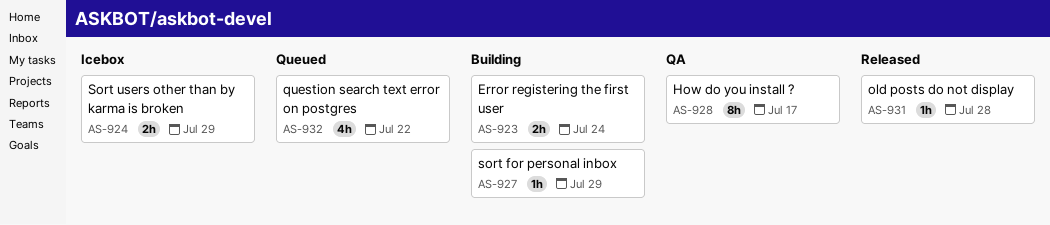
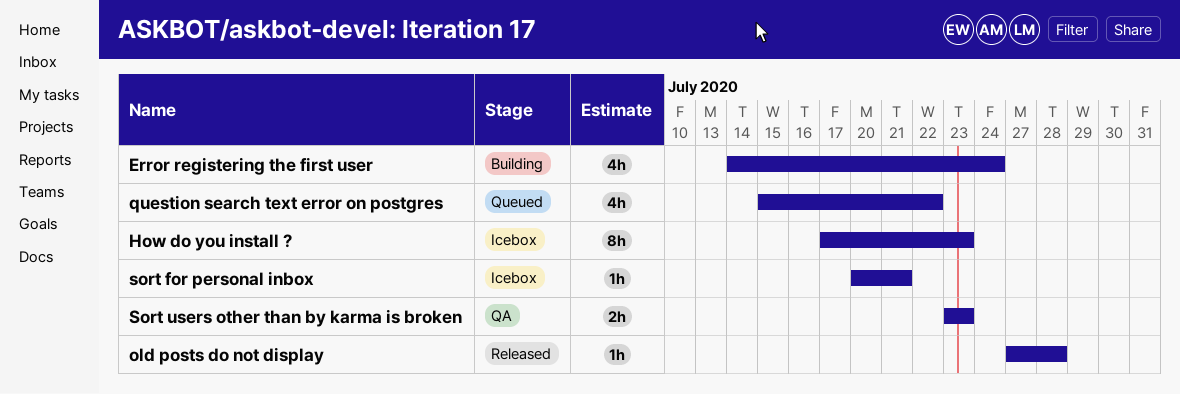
Error registering the first user, estimate: 2h -> 4h
How do you install ?, status: QA -> Icebox
How do you install ?, due: Jul 17 -> Jul 23
sort for personal inbox, status: Building -> Icebox
sort for personal inbox, due: Jul 29 -> Jul 21
Sort users other than by karma is broken, status: Icebox -> QA
Sort users other than by karma is broken, due: Jul 29 -> Jul 23

